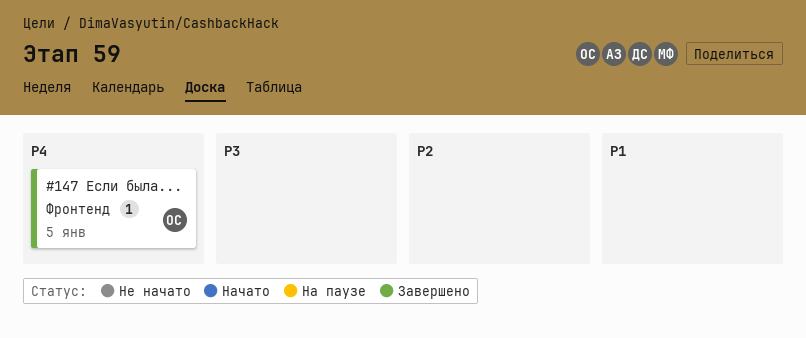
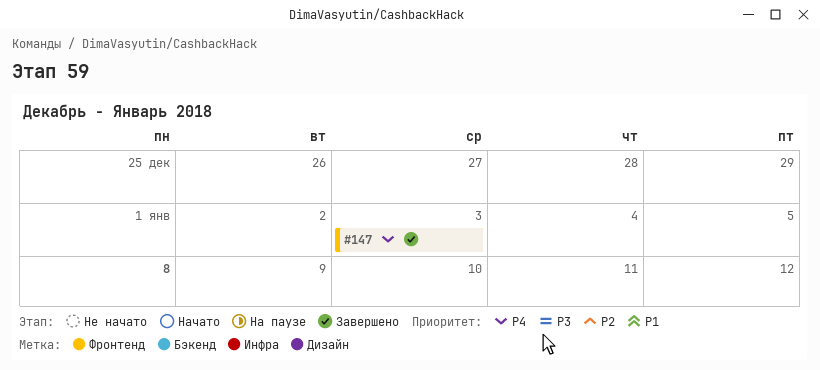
#147, due: Jan 5 -> Jan 3

